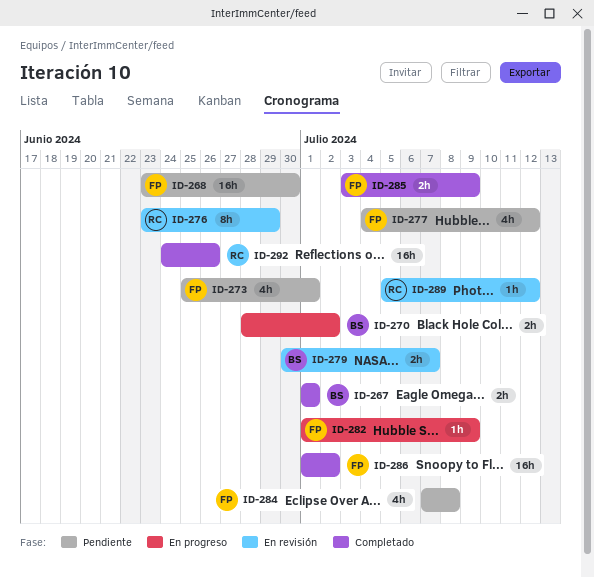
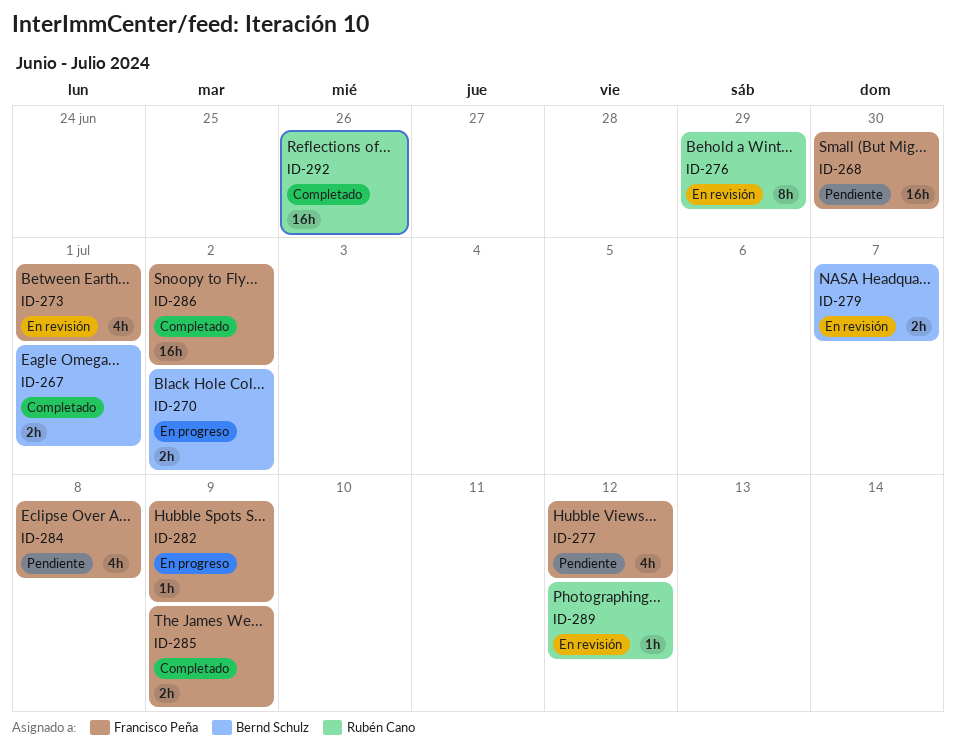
ID-273, status: Pendiente -> En revisión

